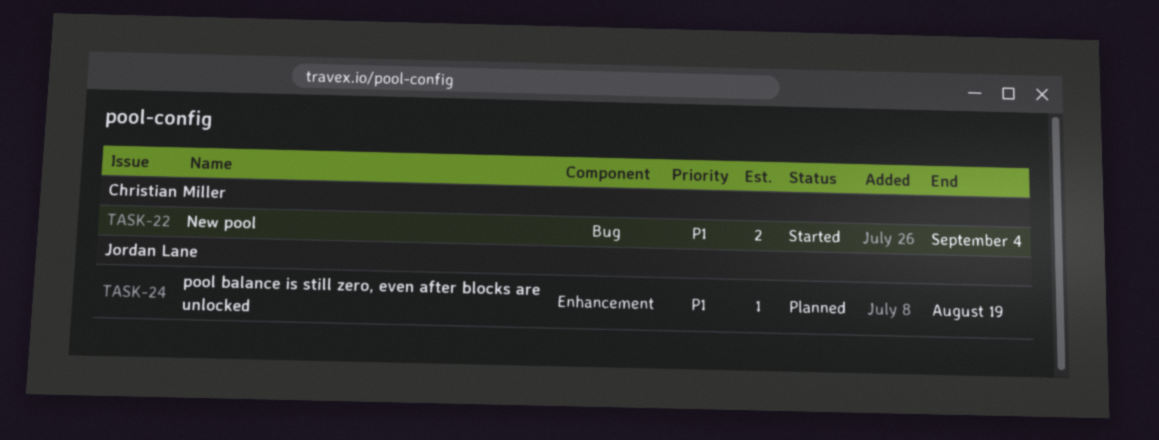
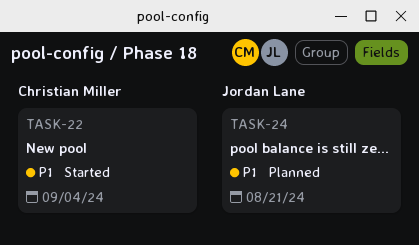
TASK-24, due: Aug 19 -> Aug 21

